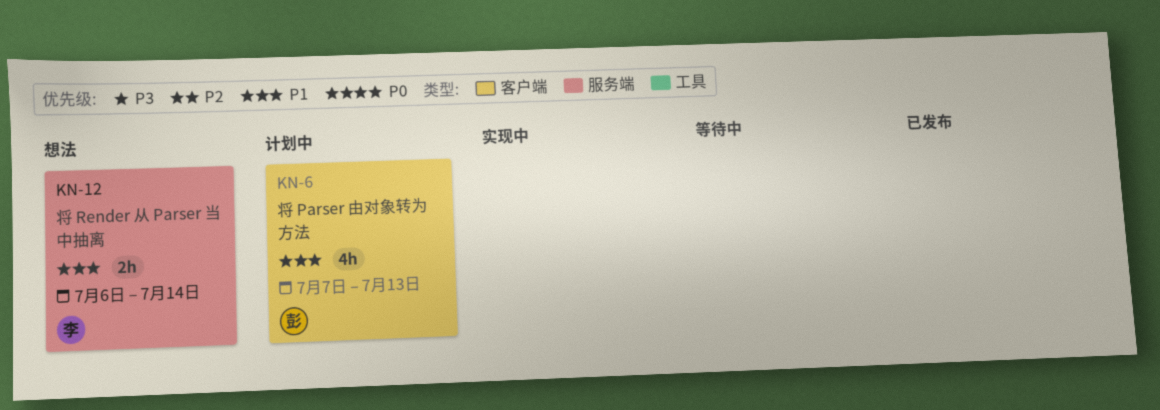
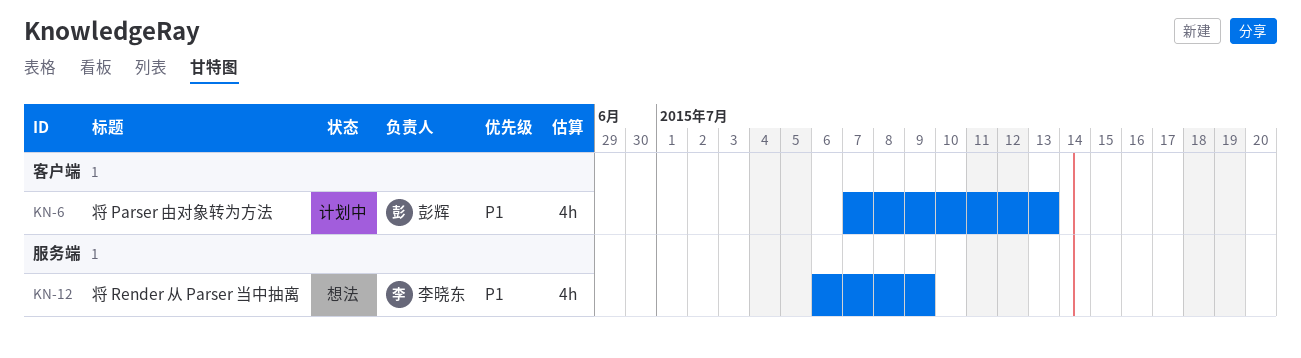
KN-12, estimate: 2h -> 4h
KN-12, due: Jul 14 -> Jul 9

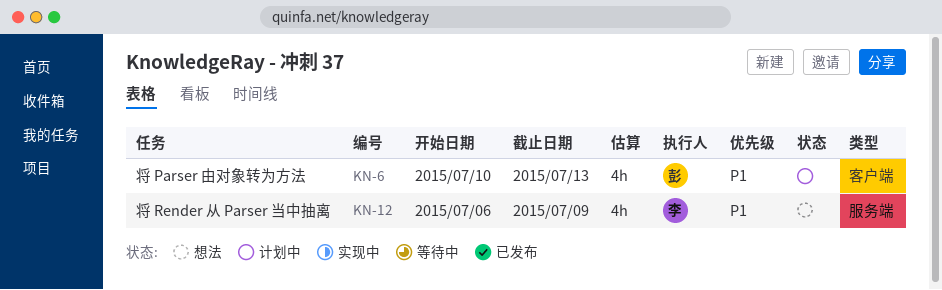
KN-6, start: Jul 7 -> Jul 10

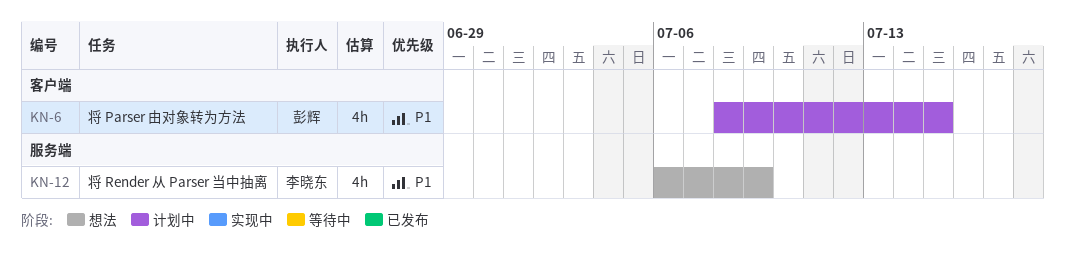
KN-6, start: Jul 10 -> Jul 8
KN-6, due: Jul 13 -> Jul 15

